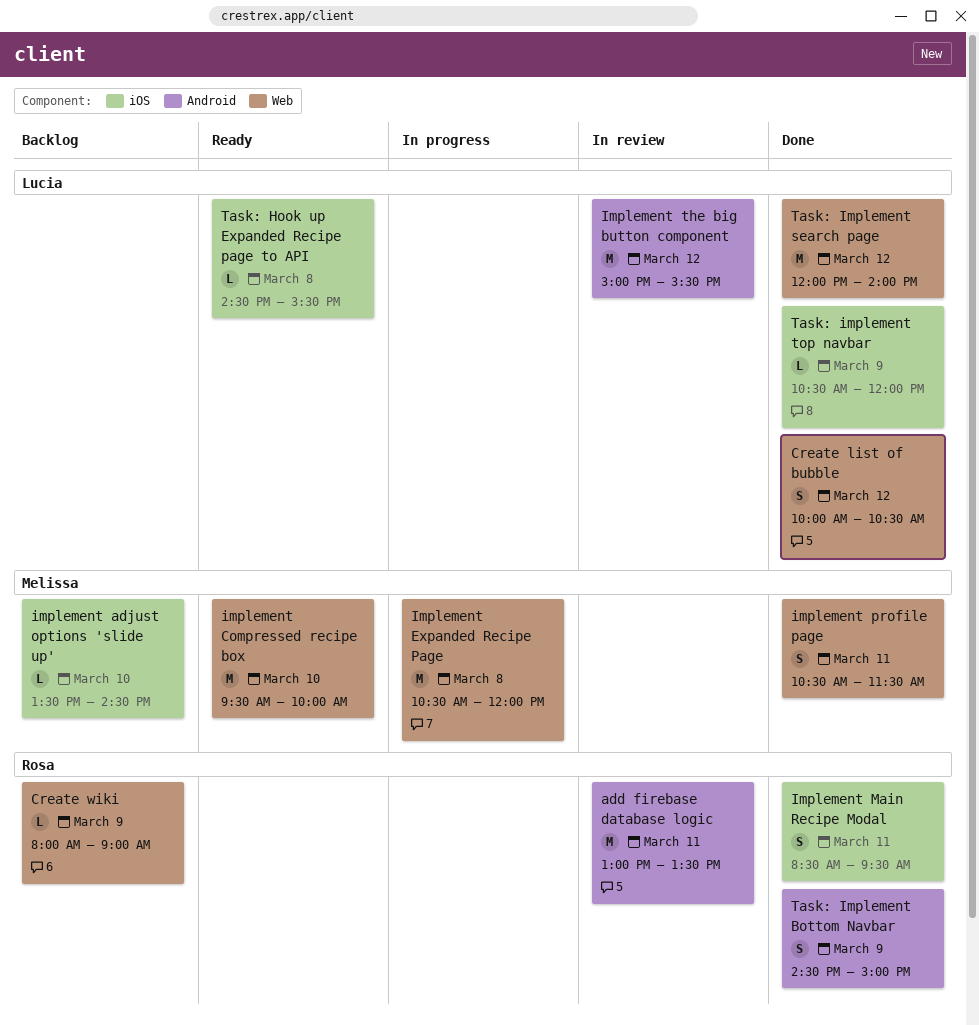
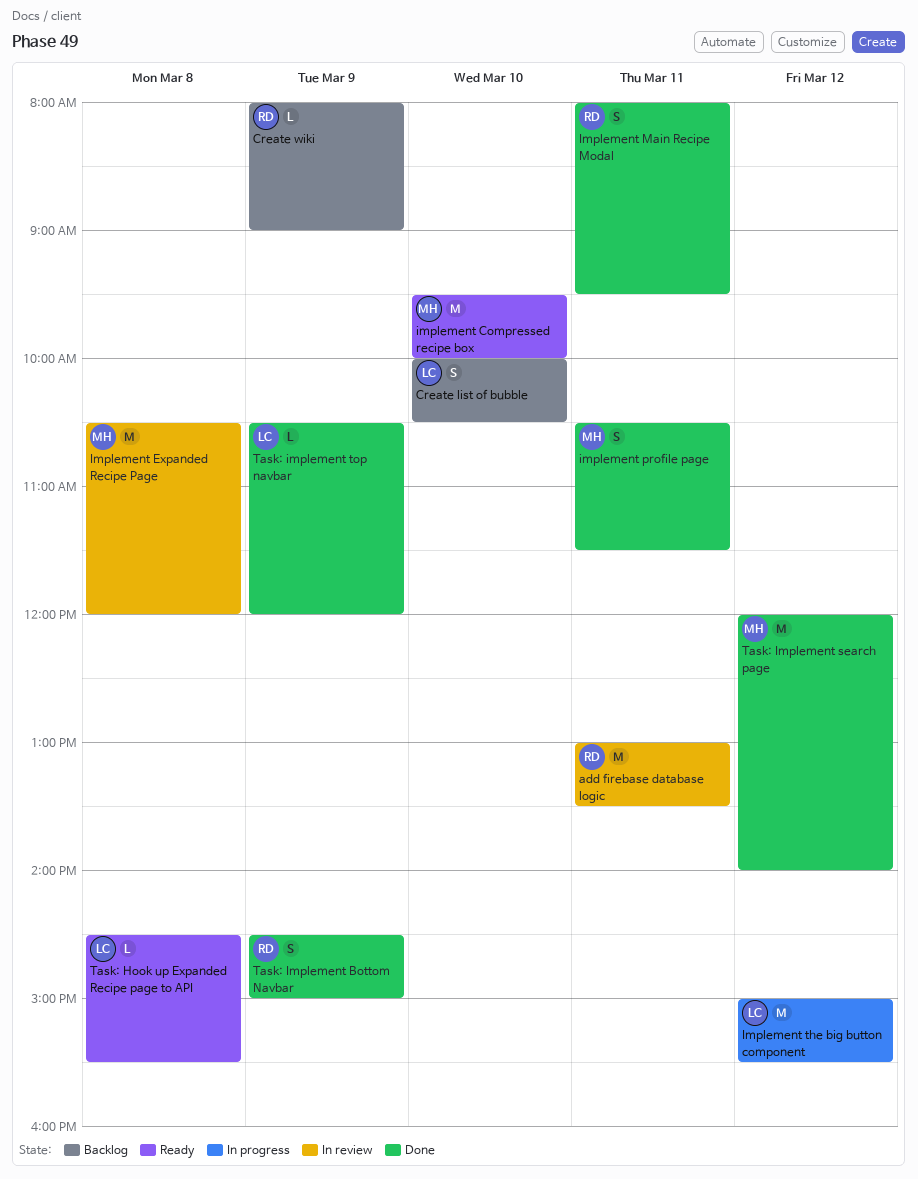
Create list of bubble, status: Done -> Backlog
Create list of bubble, day: Mar 12 -> Mar 10
implement adjust options 'slide up': present -> none
Implement Expanded Recipe Page, status: In progress -> In review
Implement Main Recipe Modal, begins: 08:30 -> 08:00
Implement the big button component, status: In review -> In progress
Task: Implement search page, owner: Lucia -> Melissa

